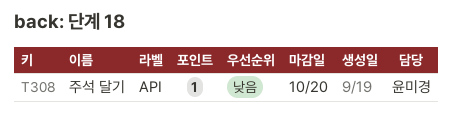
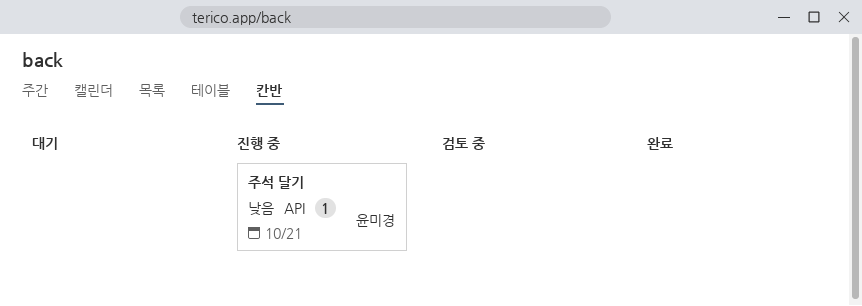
주석 달기, due: Oct 20 -> Oct 21

